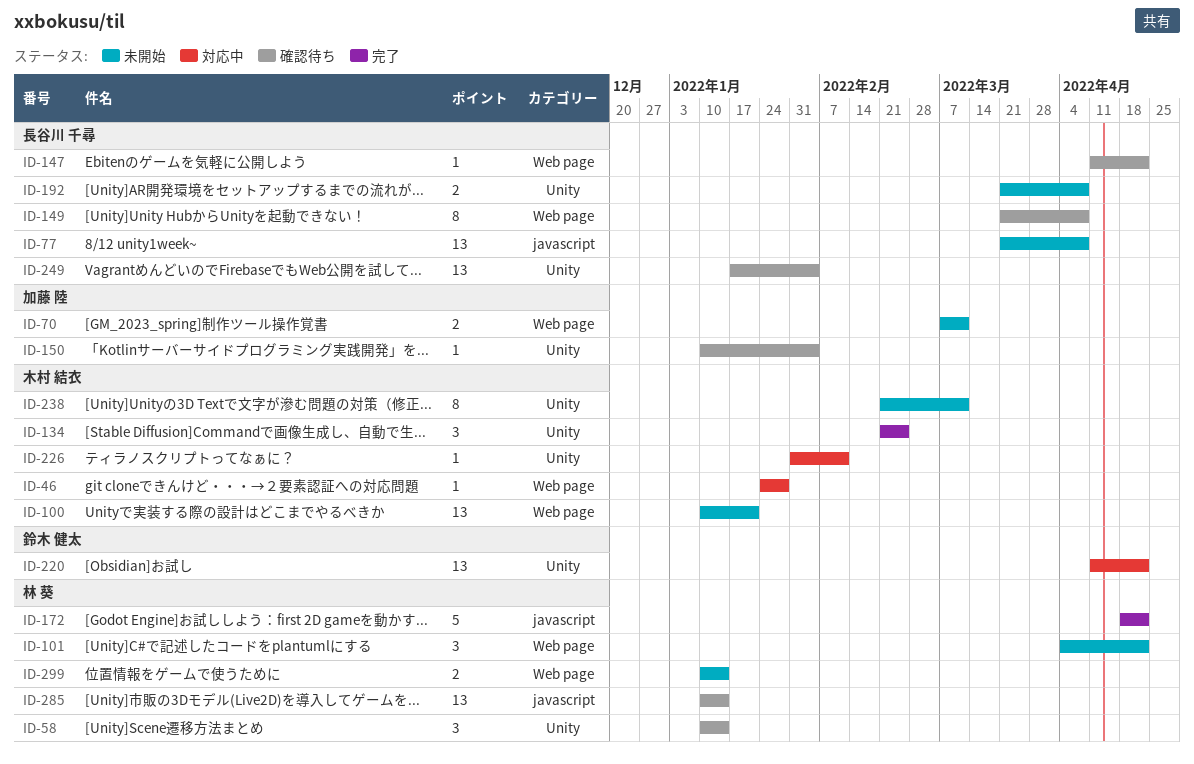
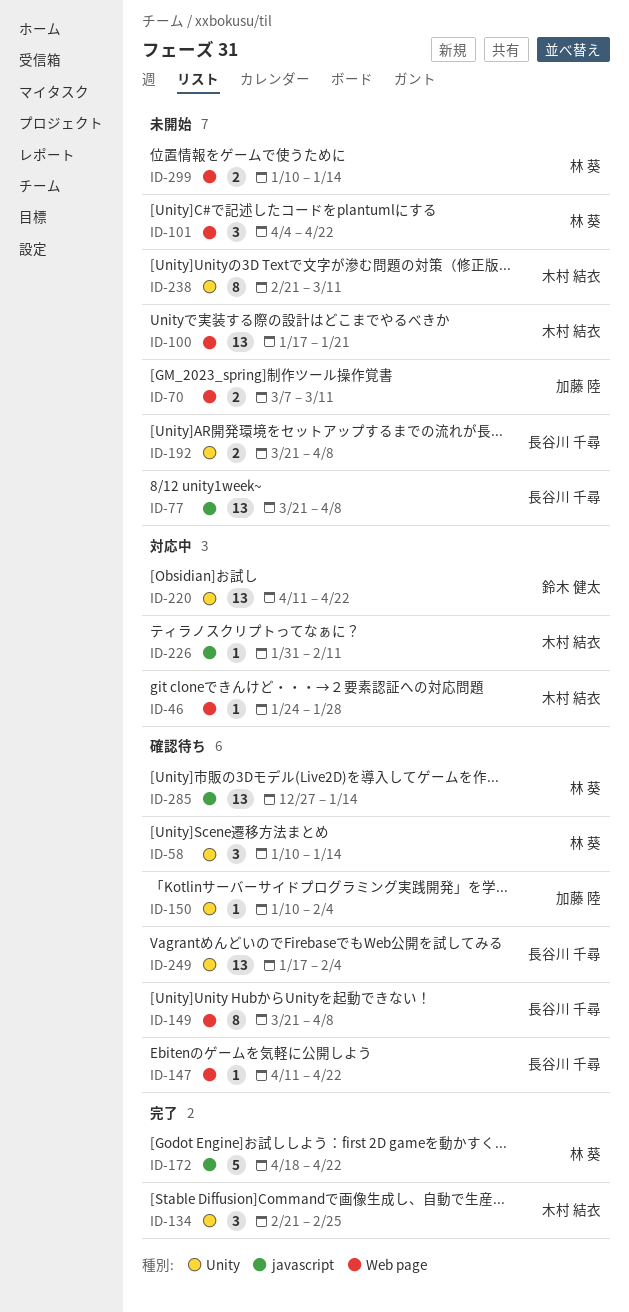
ID-100, start: Jan 10 -> Jan 17
ID-226, label: Unity -> javascript
ID-285, start: Jan 10 -> Dec 27

